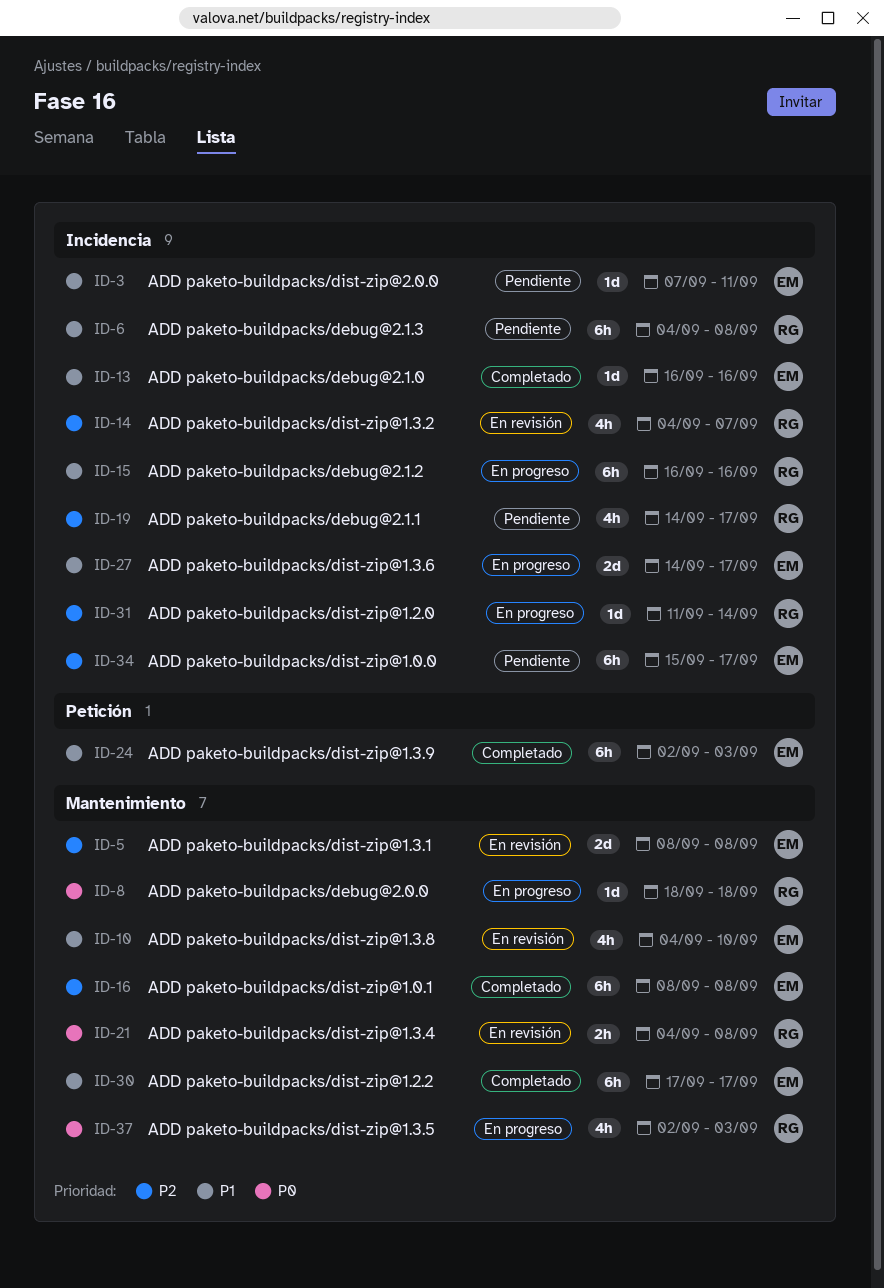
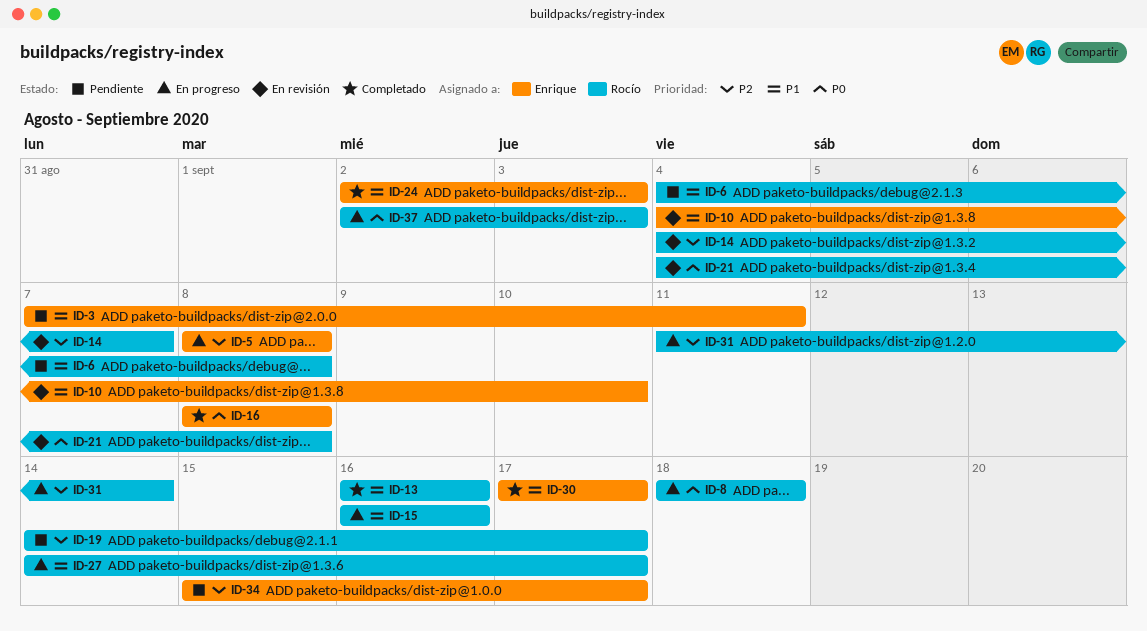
ID-5, status: En revisión -> En progreso
ID-13, owner: Enrique -> Rocío
ID-16, priority: P2 -> P0
ID-27, owner: Enrique -> Rocío

